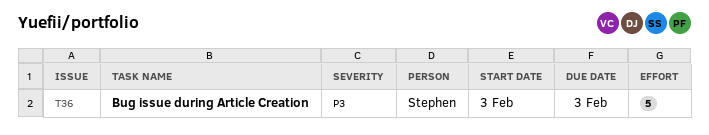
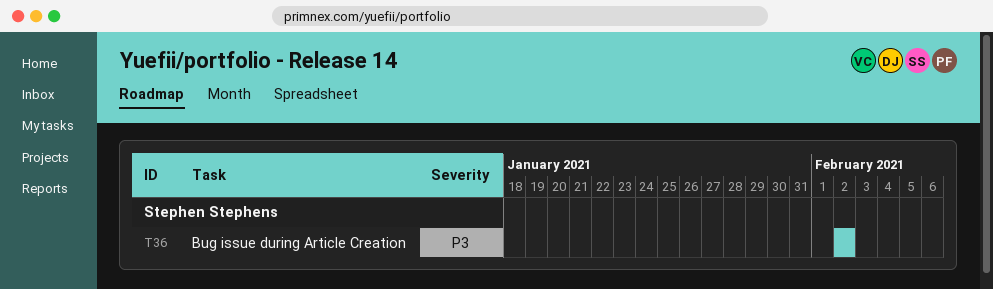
T36, start: Feb 3 -> Feb 2
T36, due: Feb 3 -> Feb 2

